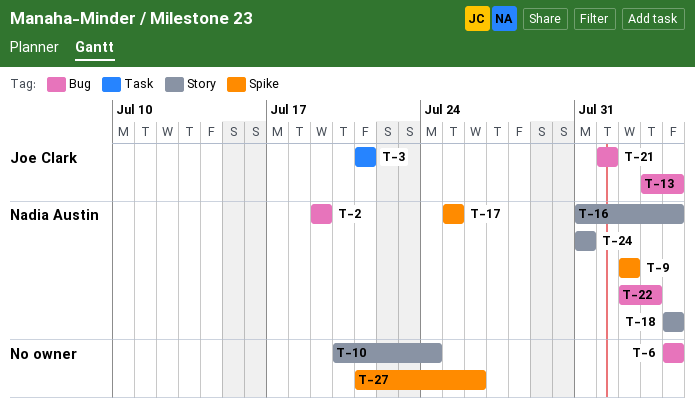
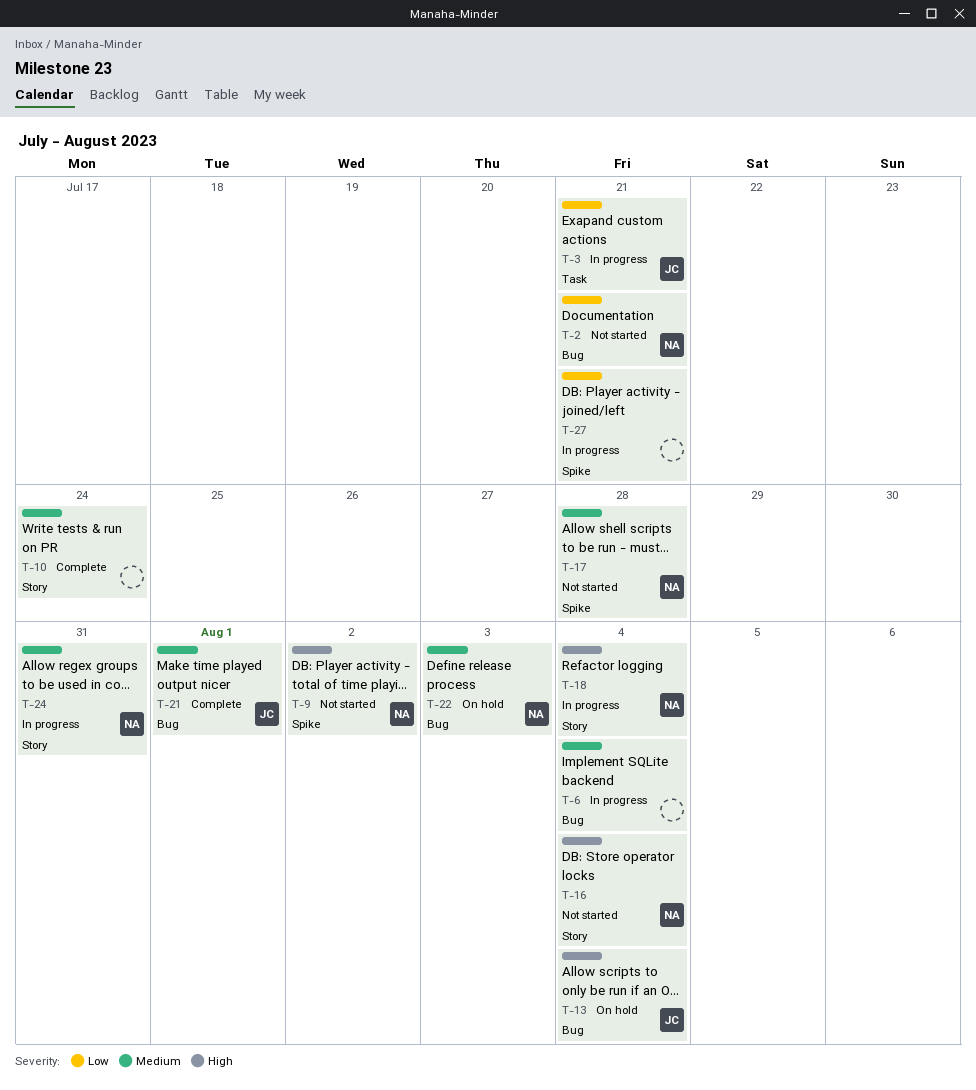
T-2, due: Jul 19 -> Jul 21
T-17, due: Jul 25 -> Jul 28
T-27, due: Jul 26 -> Jul 21

